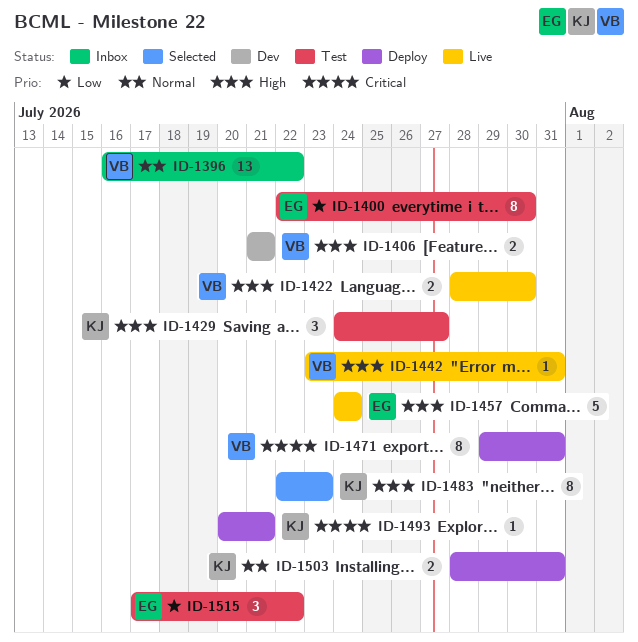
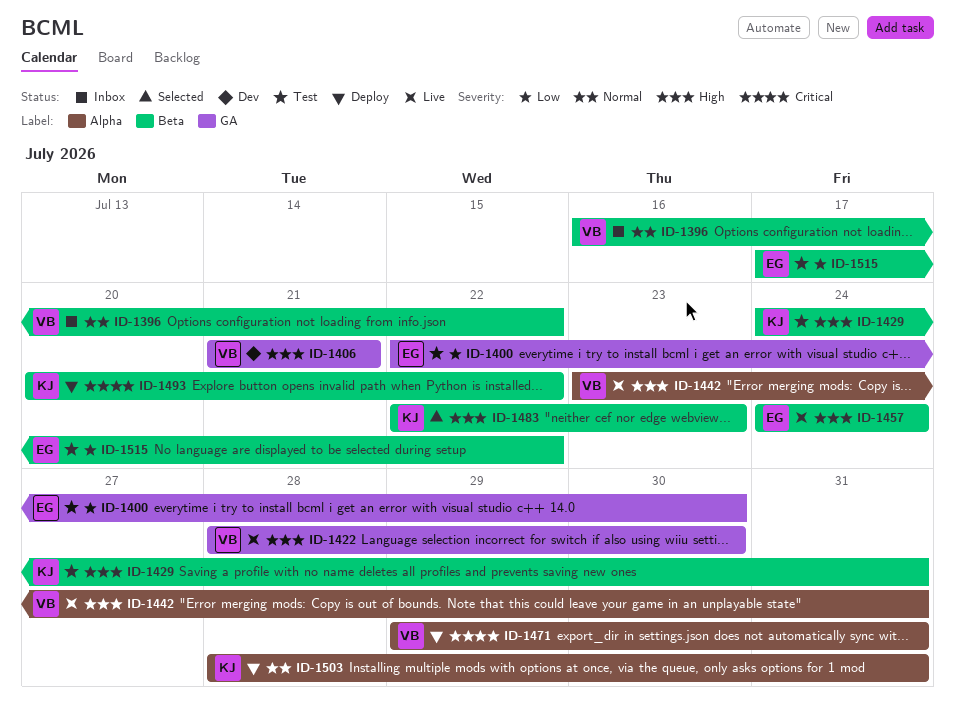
ID-1429, due: Jul 27 -> Jul 31
ID-1493, due: Jul 21 -> Jul 22

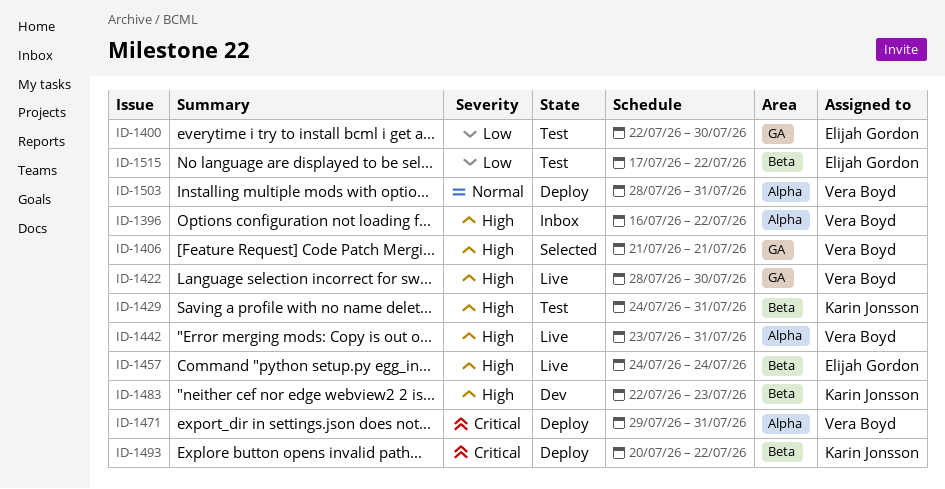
ID-1396, priority: Normal -> High
ID-1396, label: Beta -> Alpha
ID-1406, status: Dev -> Selected
ID-1483, status: Selected -> Dev
ID-1503, owner: Karin Jonsson -> Vera Boyd

